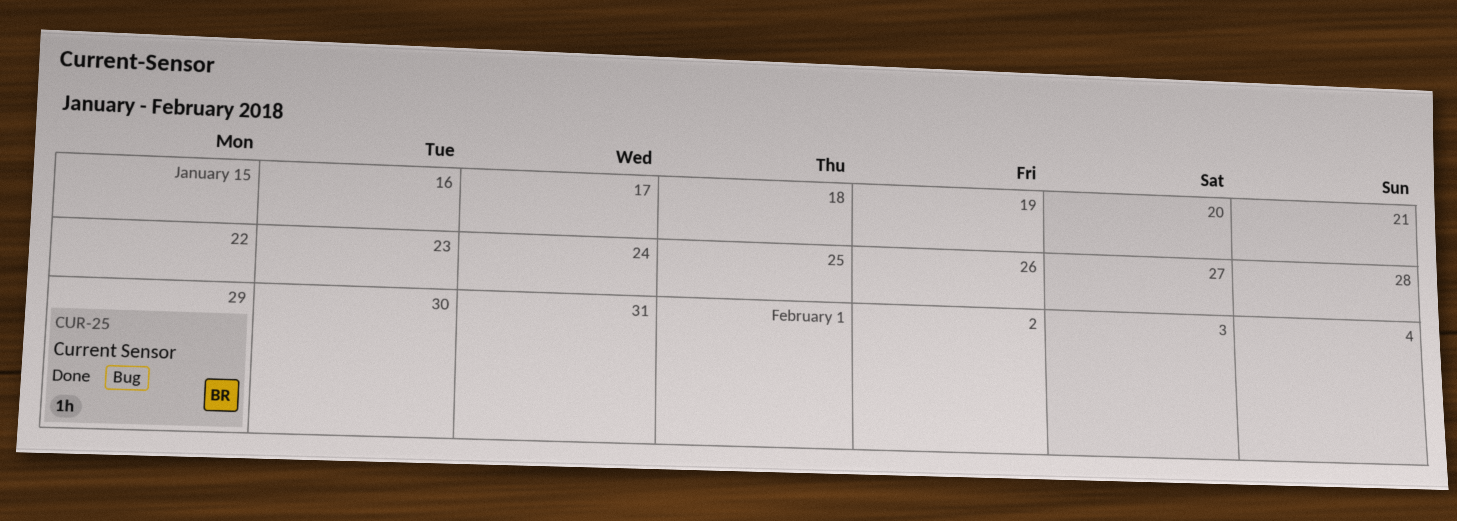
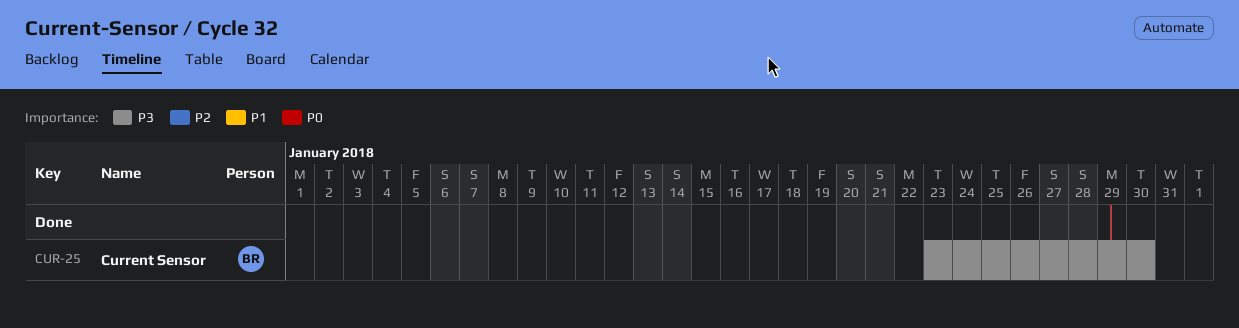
CUR-25, due: Jan 29 -> Jan 30

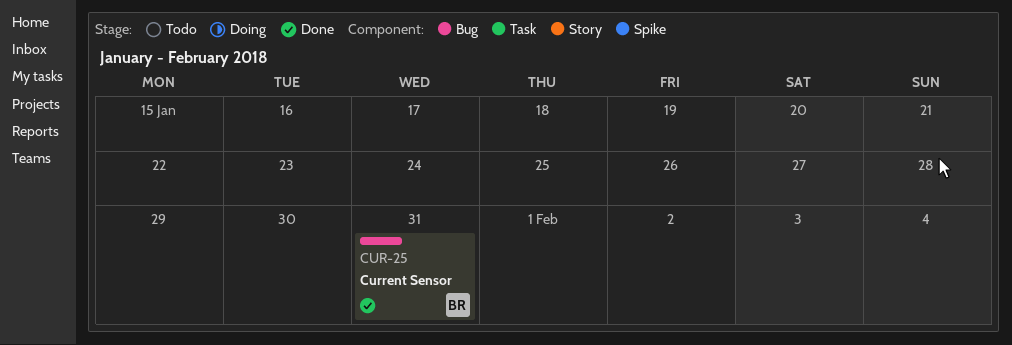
CUR-25, due: Jan 30 -> Jan 31

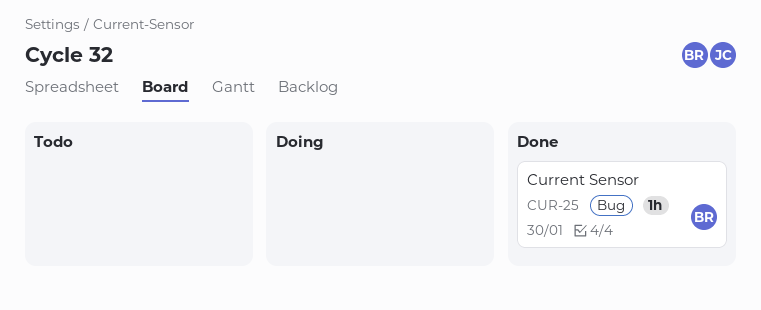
CUR-25, due: Jan 31 -> Jan 30

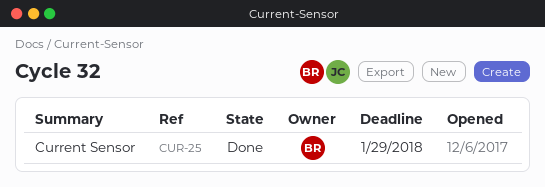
CUR-25, due: Jan 30 -> Jan 29

